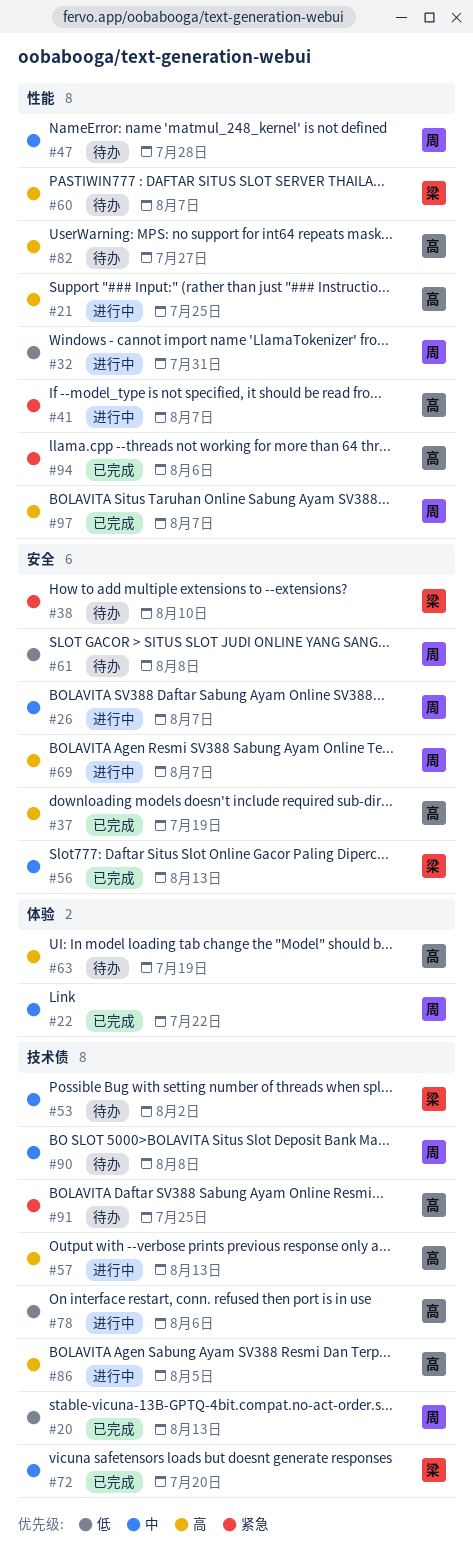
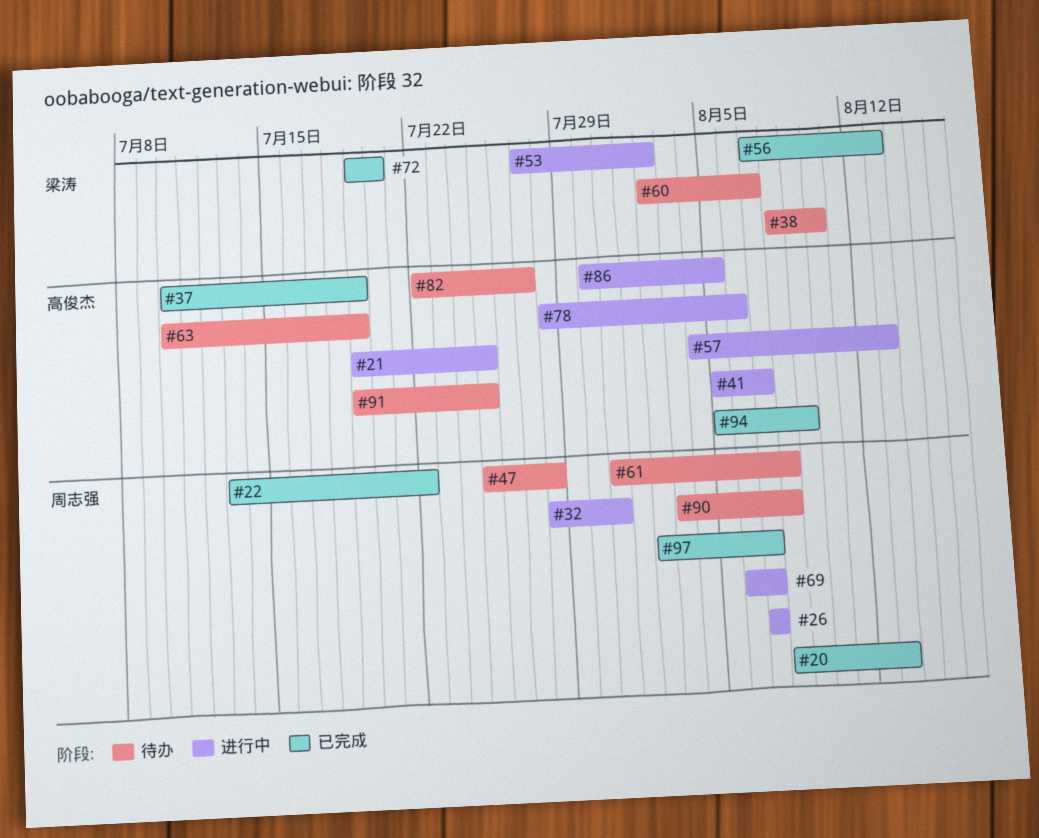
#53, status: 待办 -> 进行中
#94, due: Aug 6 -> Aug 9

